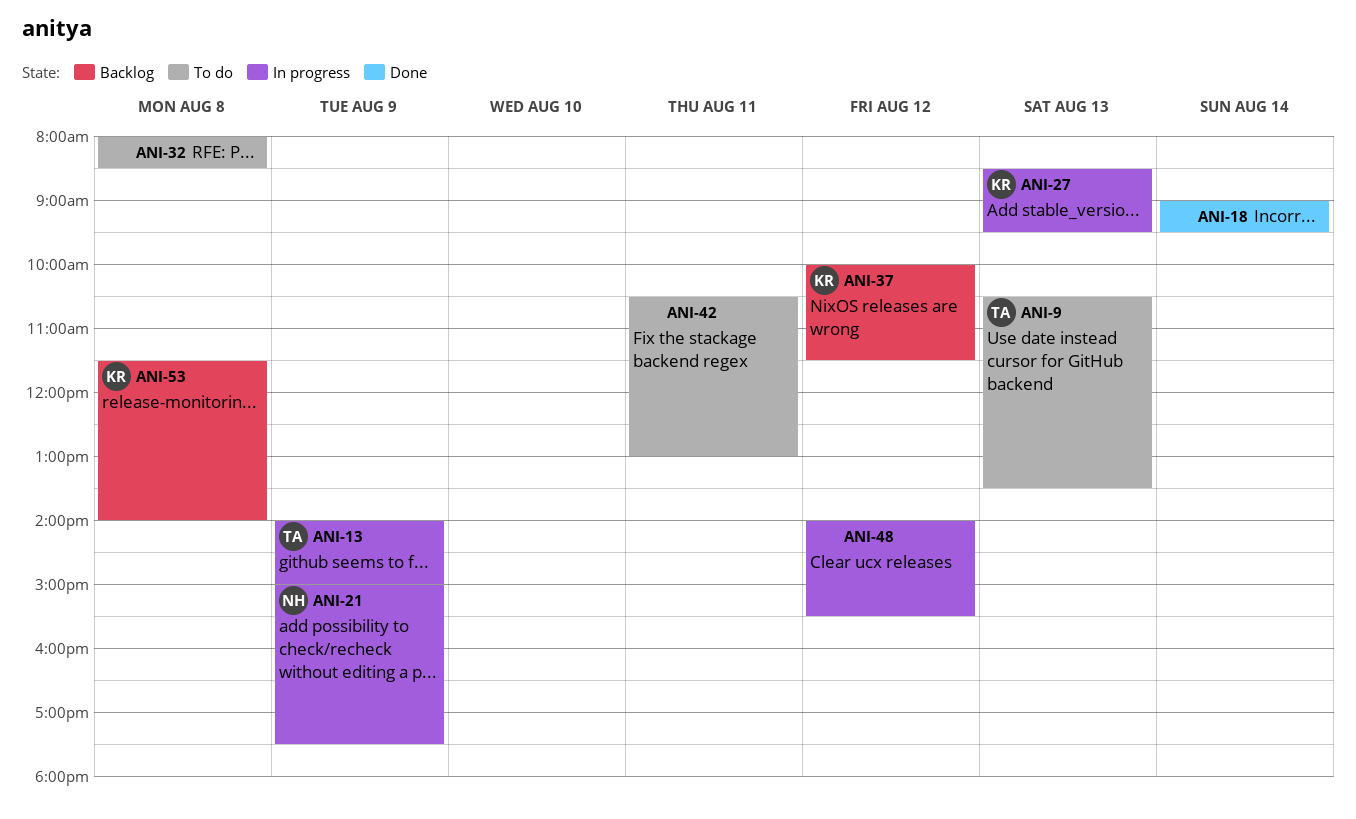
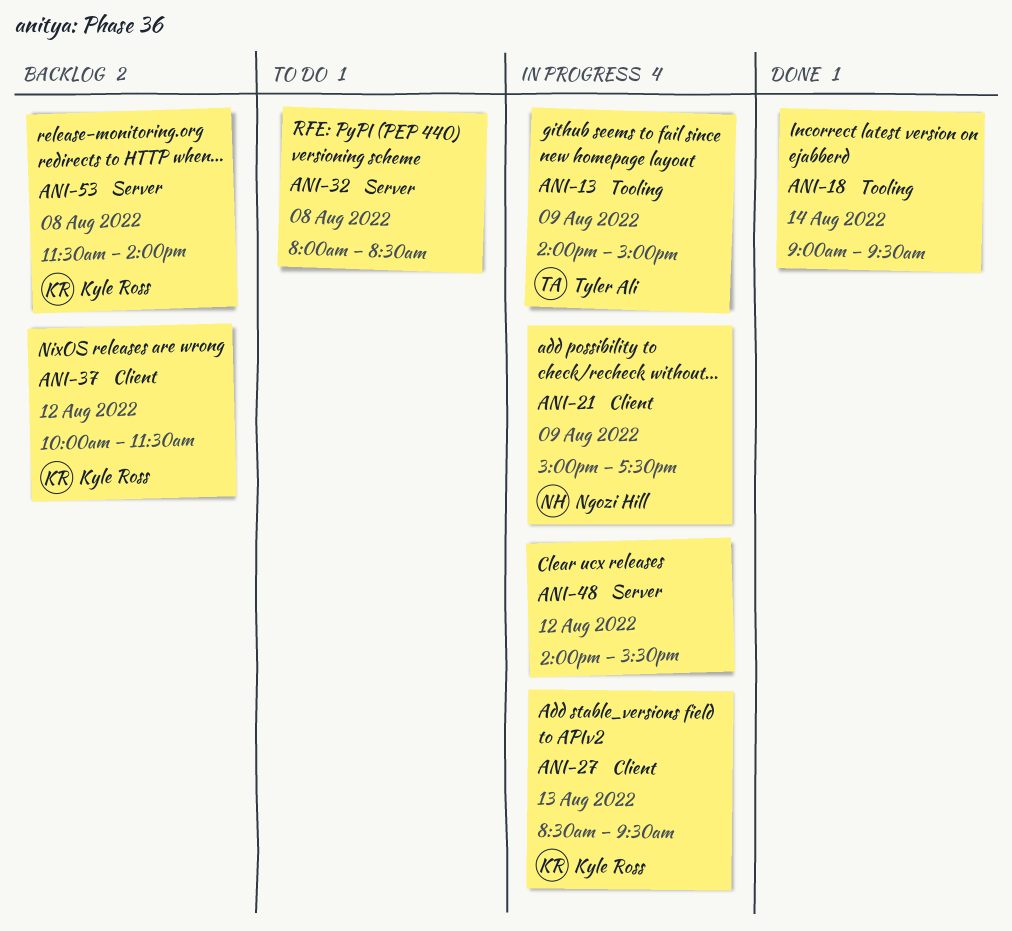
ANI-9: present -> none
ANI-42: present -> none

